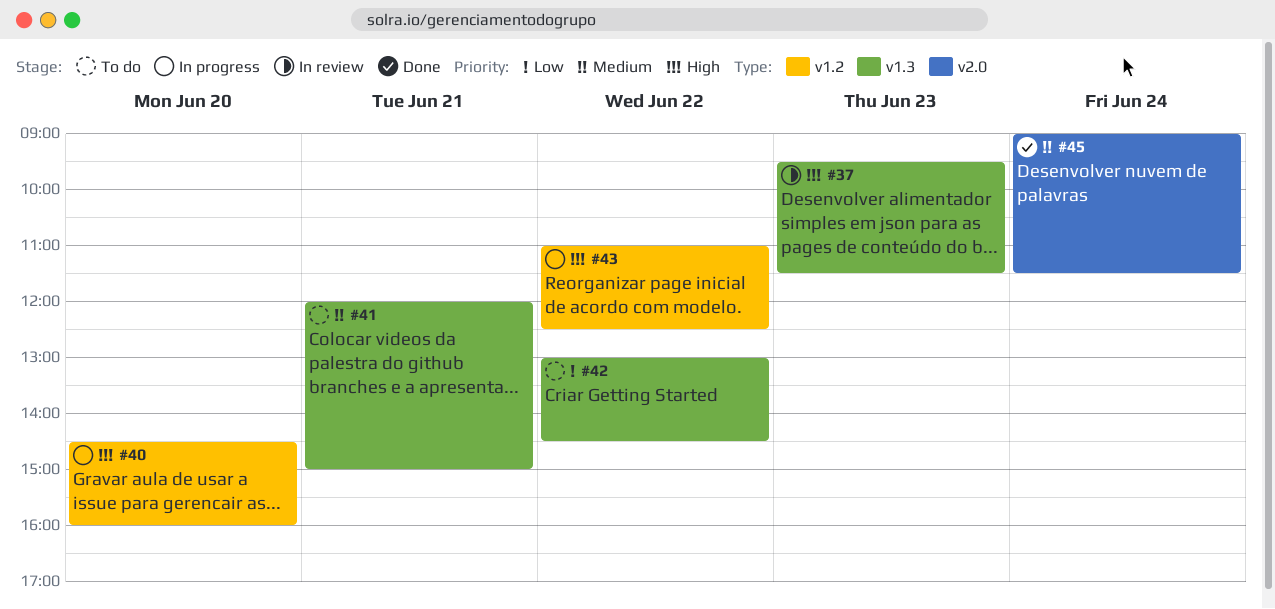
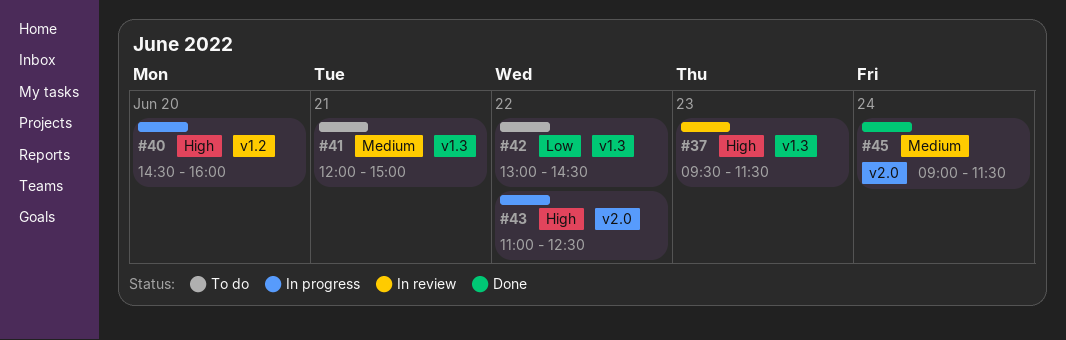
#43, label: v1.2 -> v2.0

